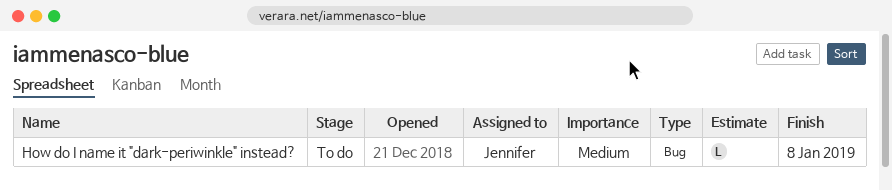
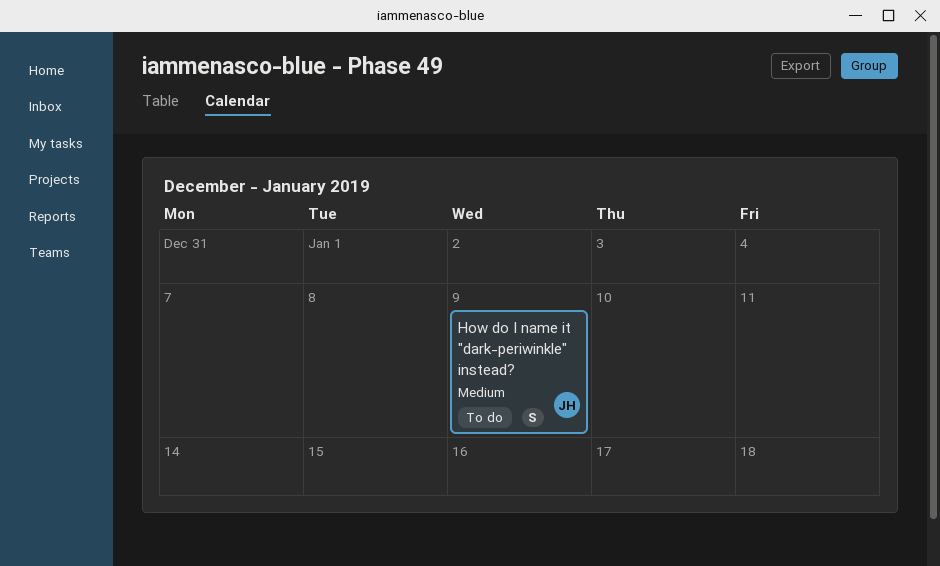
How do I name it "dark-periwinkle" instead?, estimate: L -> S
How do I name it "dark-periwinkle" instead?, due: Jan 8 -> Jan 9

